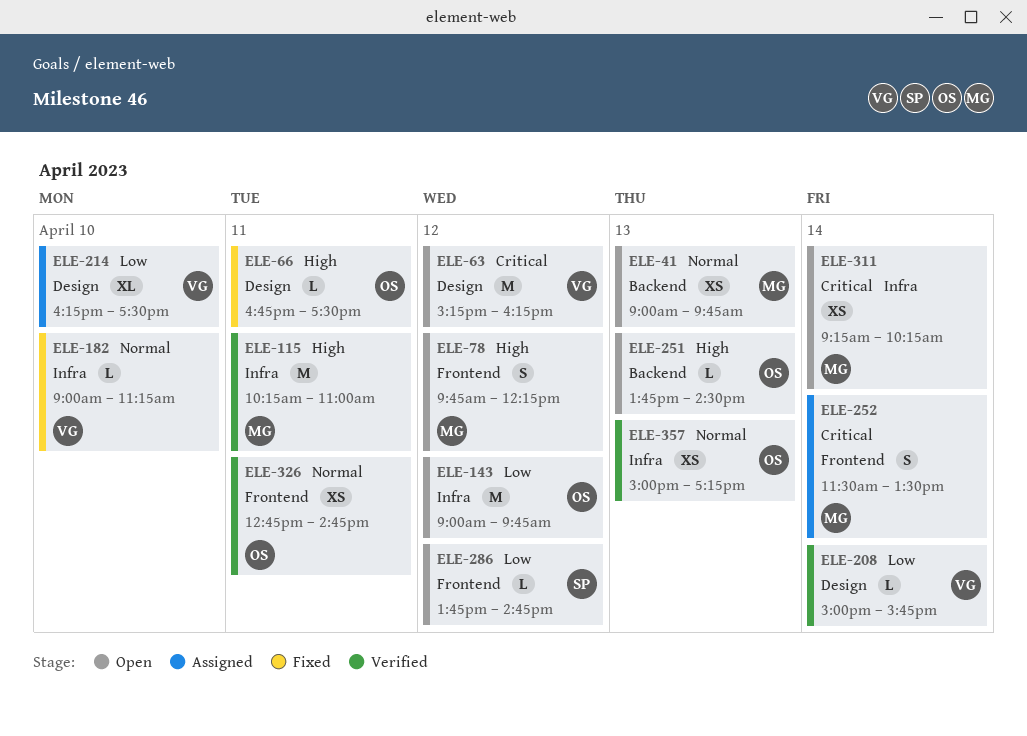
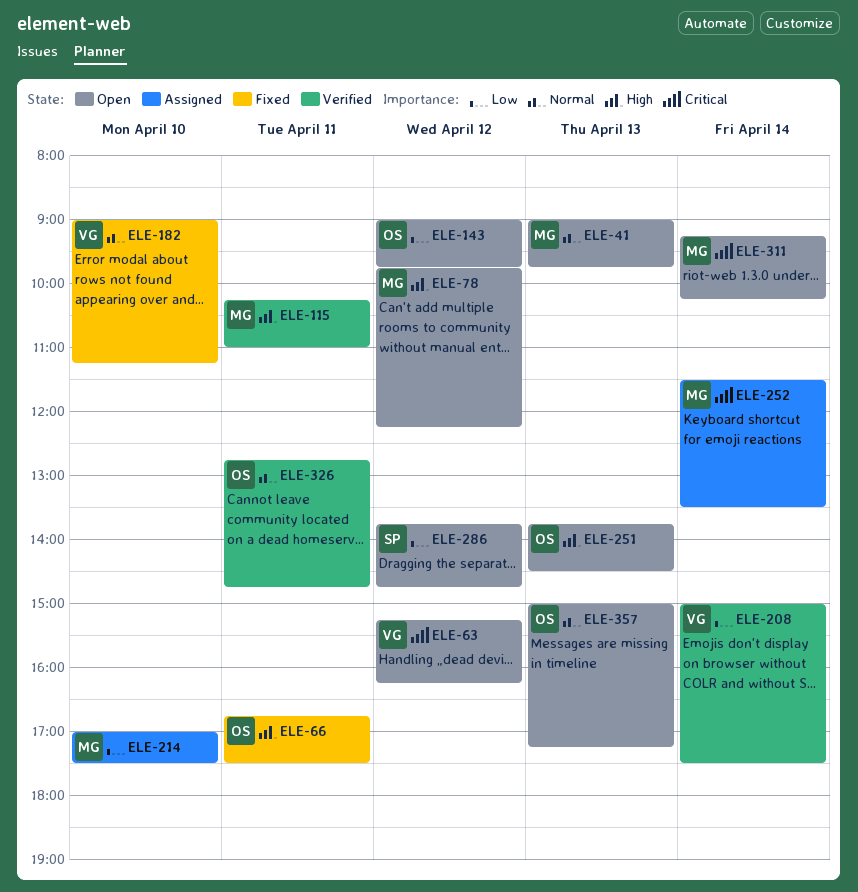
ELE-208, ends: 15:45 -> 17:30
ELE-214, owner: VG -> MG
ELE-214, begins: 16:15 -> 17:00
ELE-357, status: Verified -> Open

